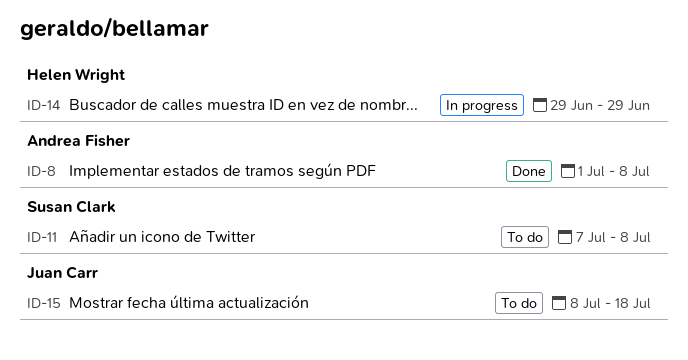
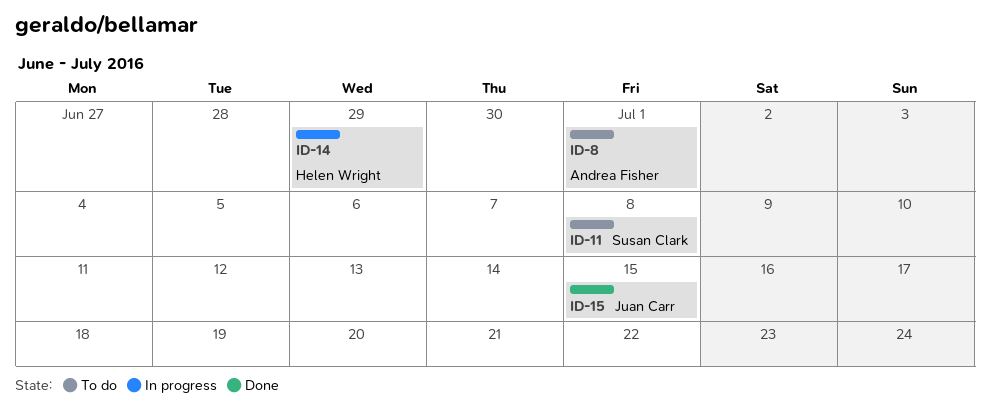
ID-8, status: Done -> To do
ID-8, due: Jul 8 -> Jul 1
ID-15, status: To do -> Done
ID-15, due: Jul 18 -> Jul 15

